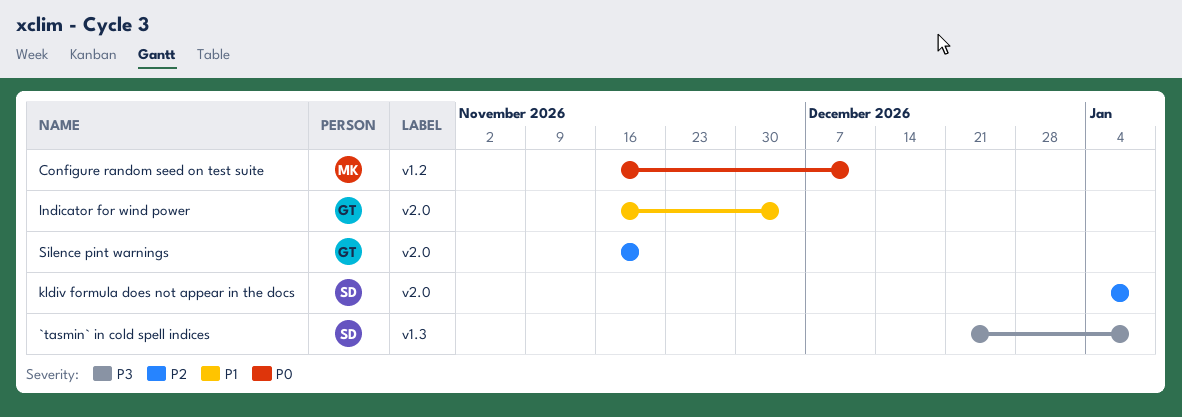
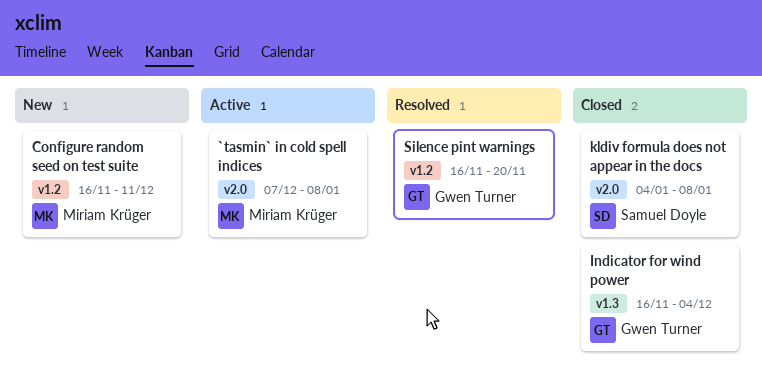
`tasmin` in cold spell indices, owner: Samuel Doyle -> Miriam Krüger
`tasmin` in cold spell indices, label: v1.3 -> v2.0
`tasmin` in cold spell indices, start: Dec 21 -> Dec 7
Indicator for wind power, label: v2.0 -> v1.3
Silence pint warnings, label: v2.0 -> v1.2

